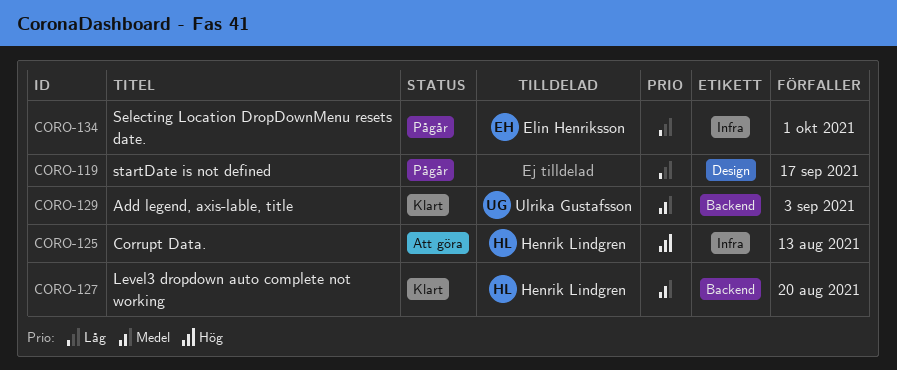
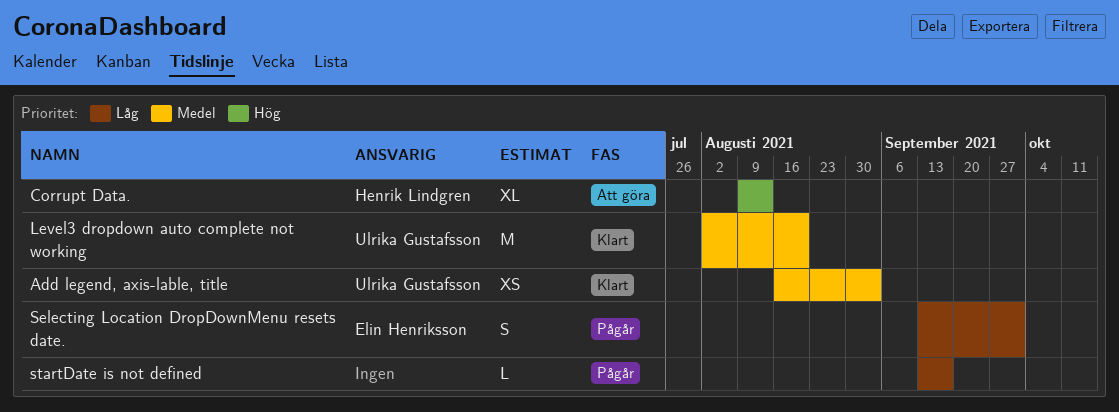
Level3 dropdown auto complete not working, owner: Henrik Lindgren -> Ulrika Gustafsson

